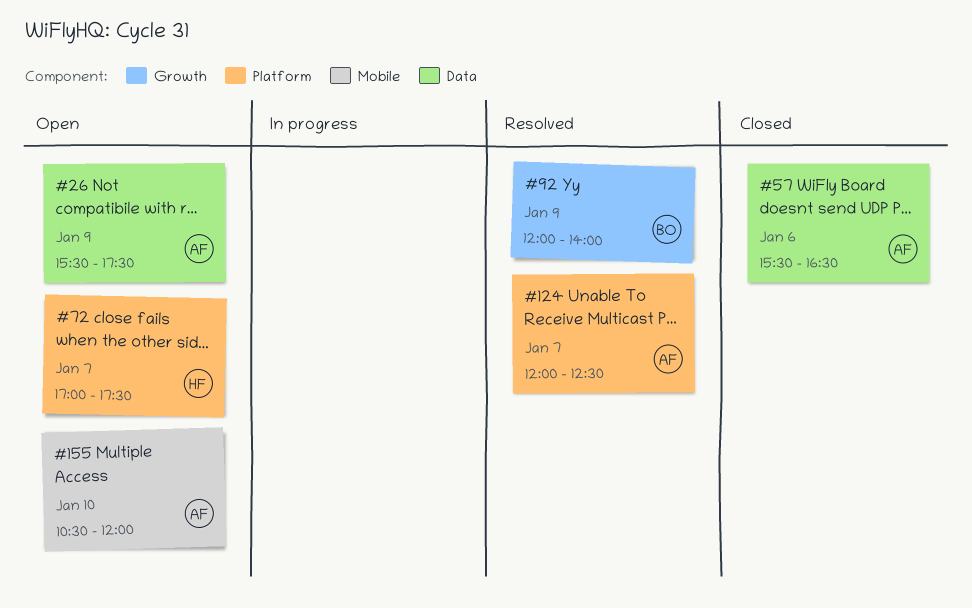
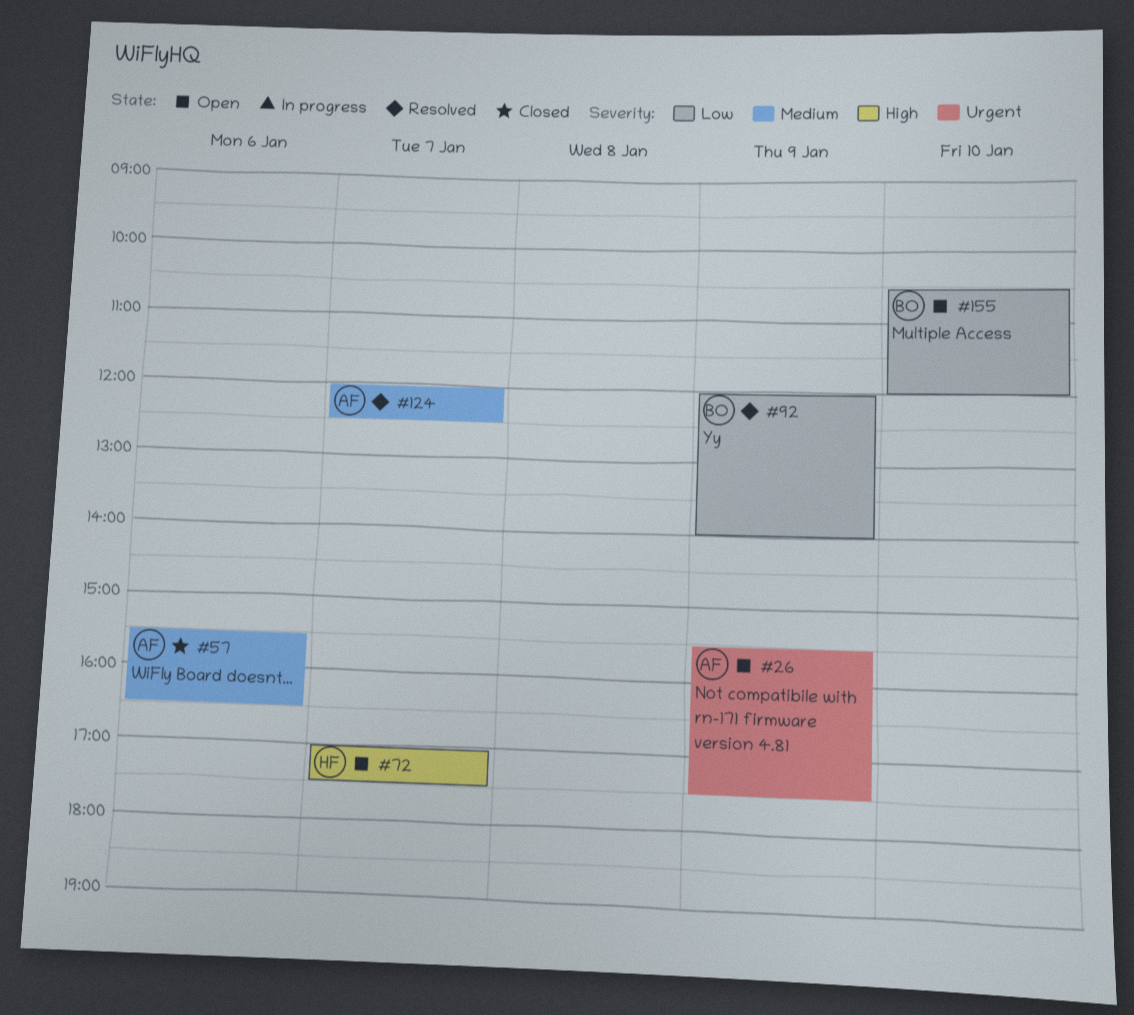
#155, owner: AF -> BO

